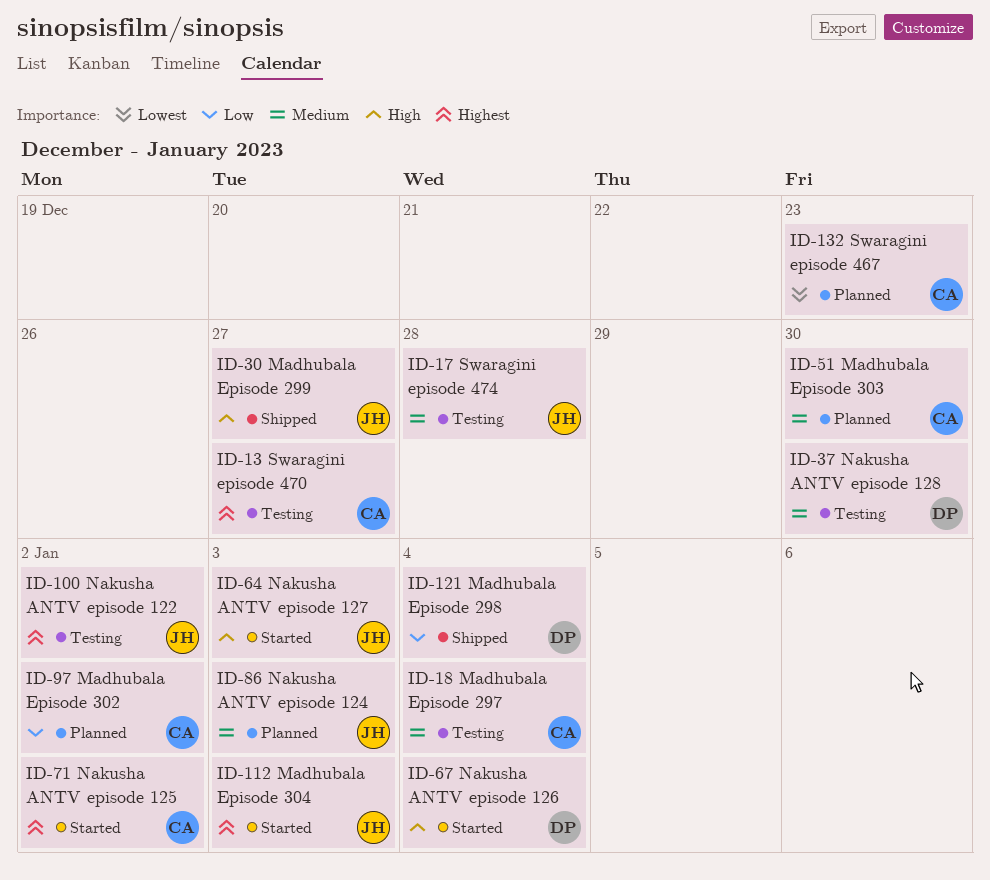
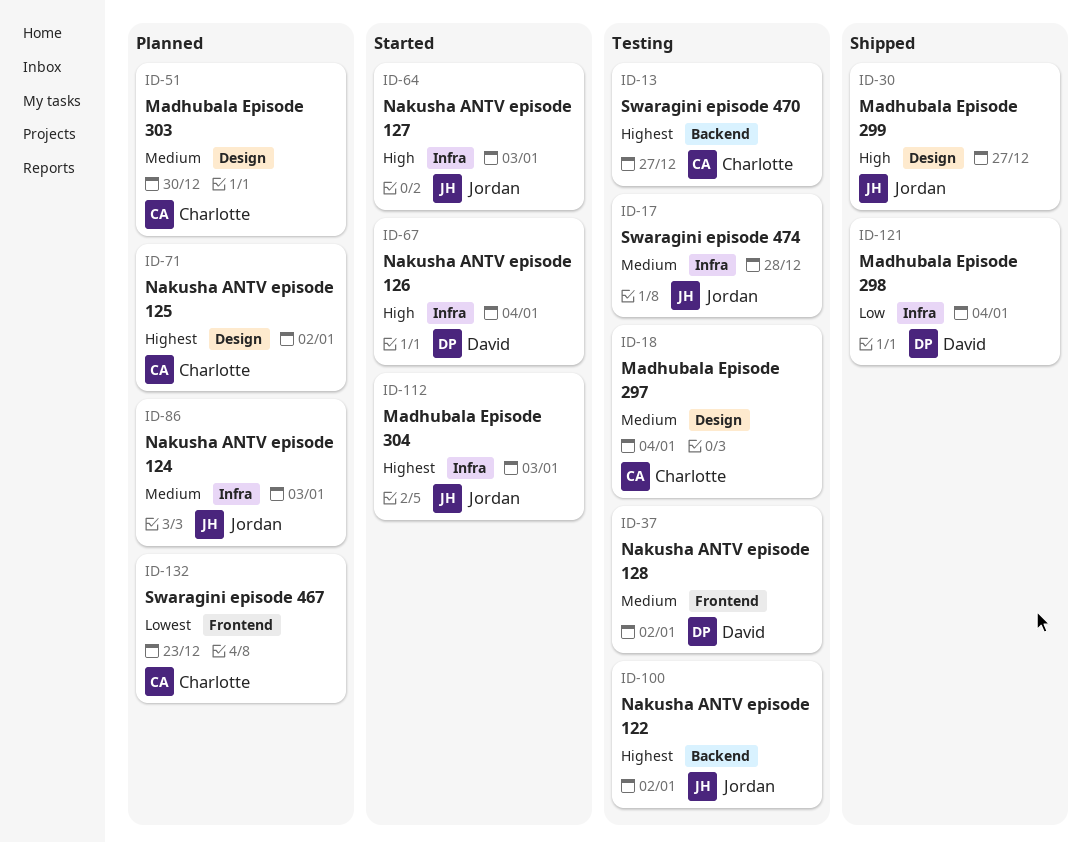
ID-37, due: Dec 30 -> Jan 2
ID-71, status: Started -> Planned
ID-97: present -> none

